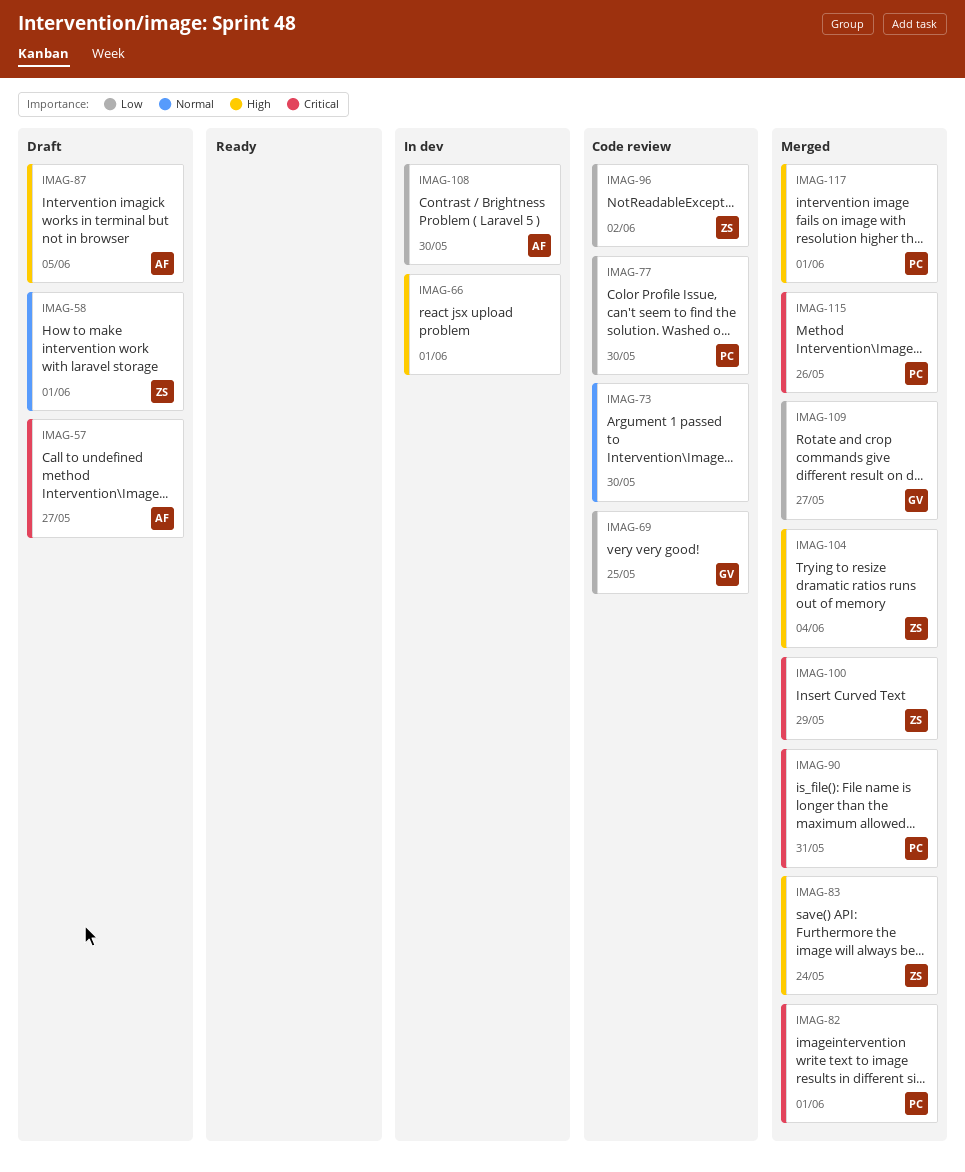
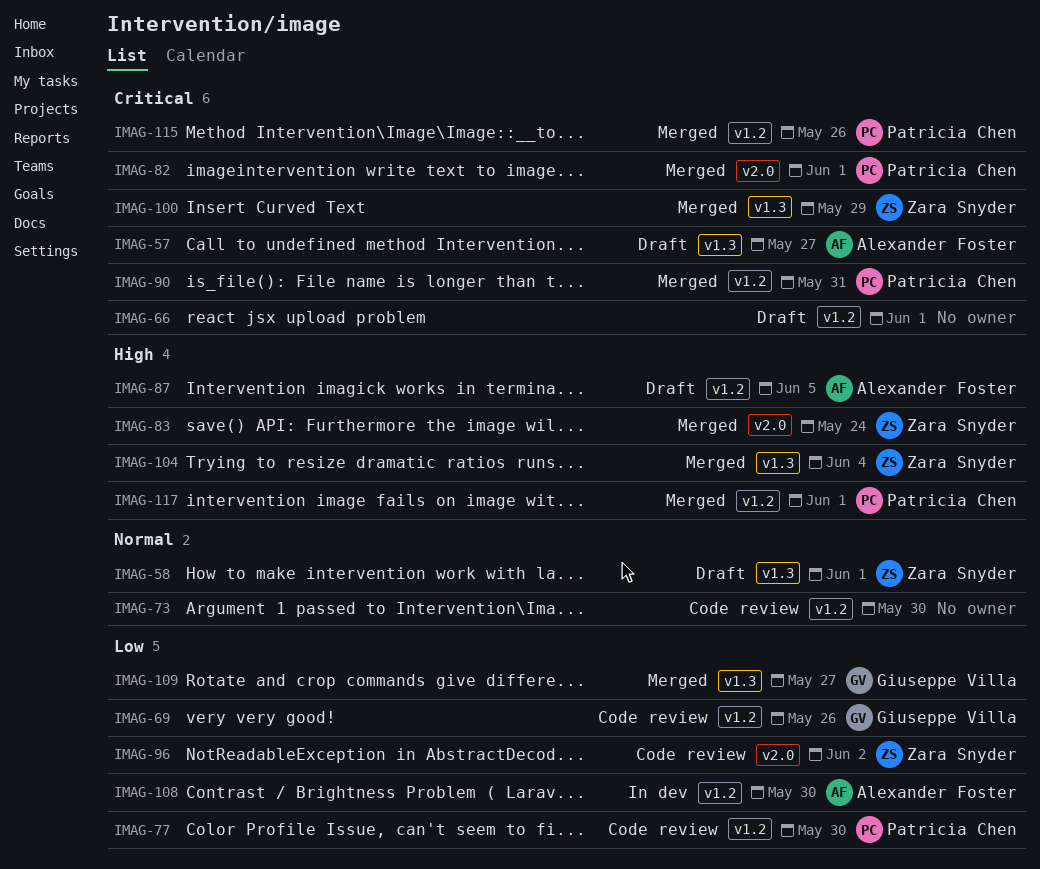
IMAG-66, status: In dev -> Draft
IMAG-66, priority: High -> Critical
IMAG-69, due: May 25 -> May 26

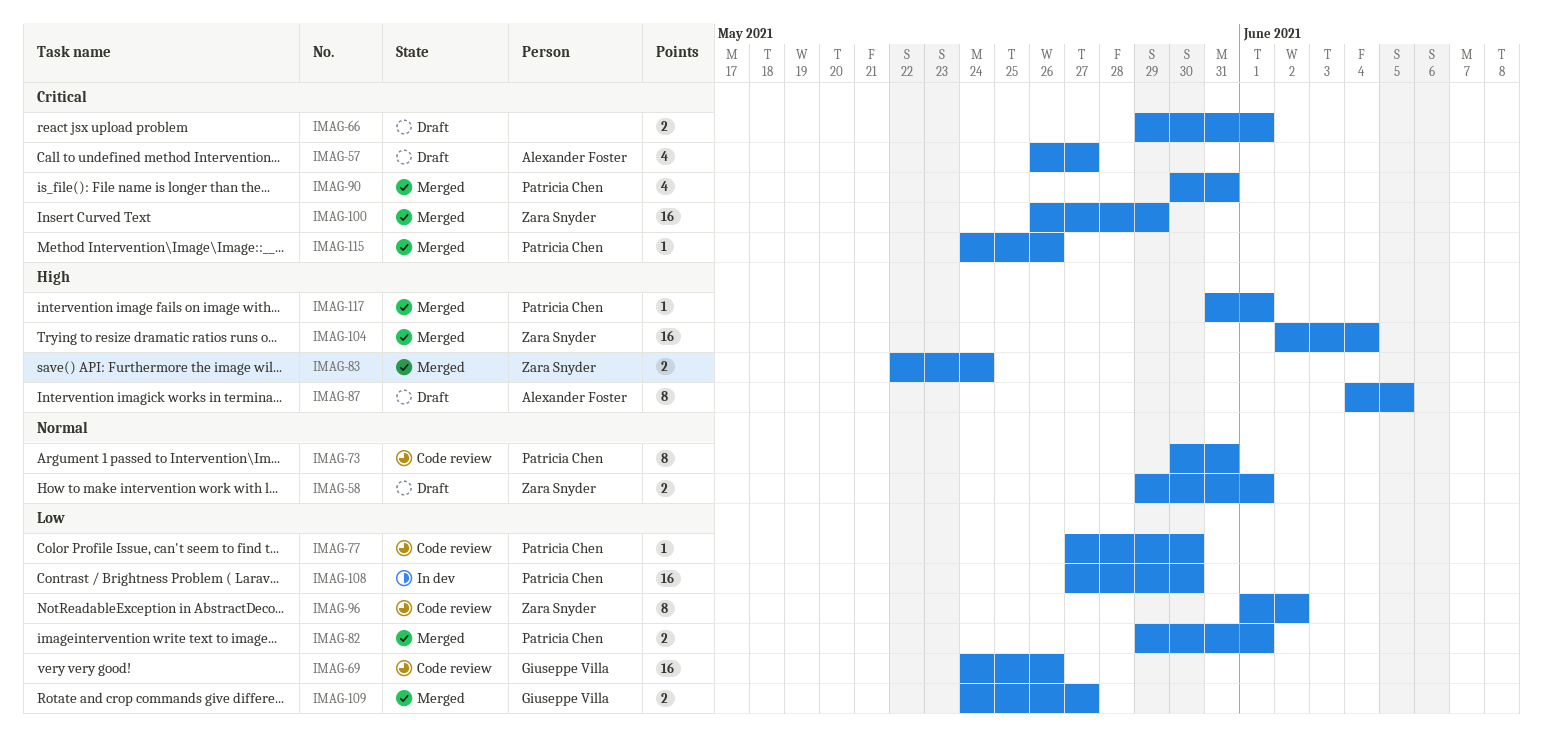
IMAG-73, owner: none -> Patricia Chen
IMAG-73, due: May 30 -> May 31
IMAG-82, priority: Critical -> Low
IMAG-108, owner: Alexander Foster -> Patricia Chen

